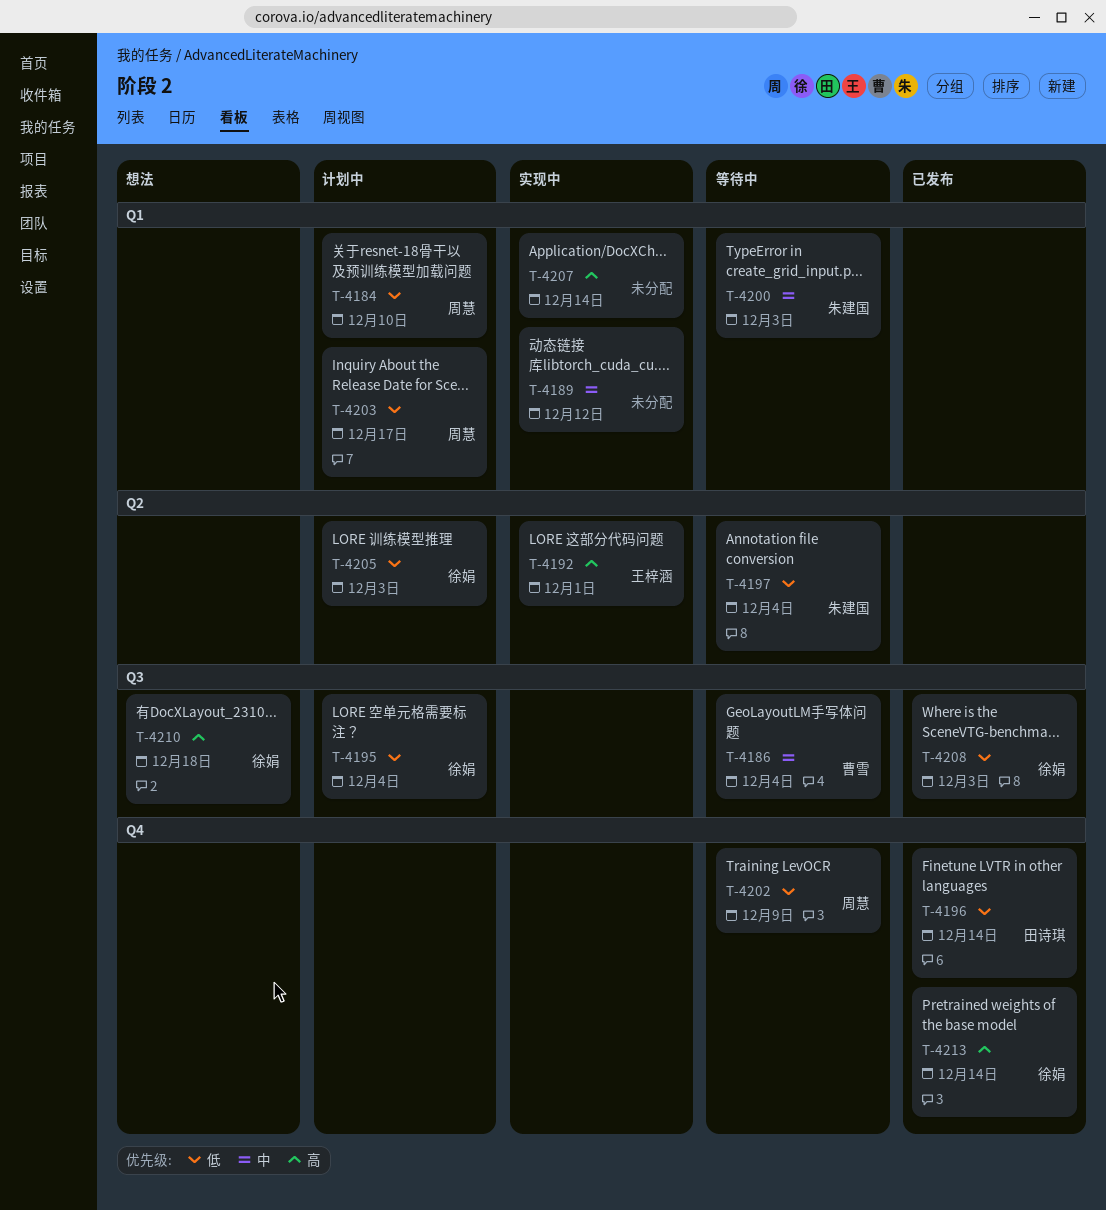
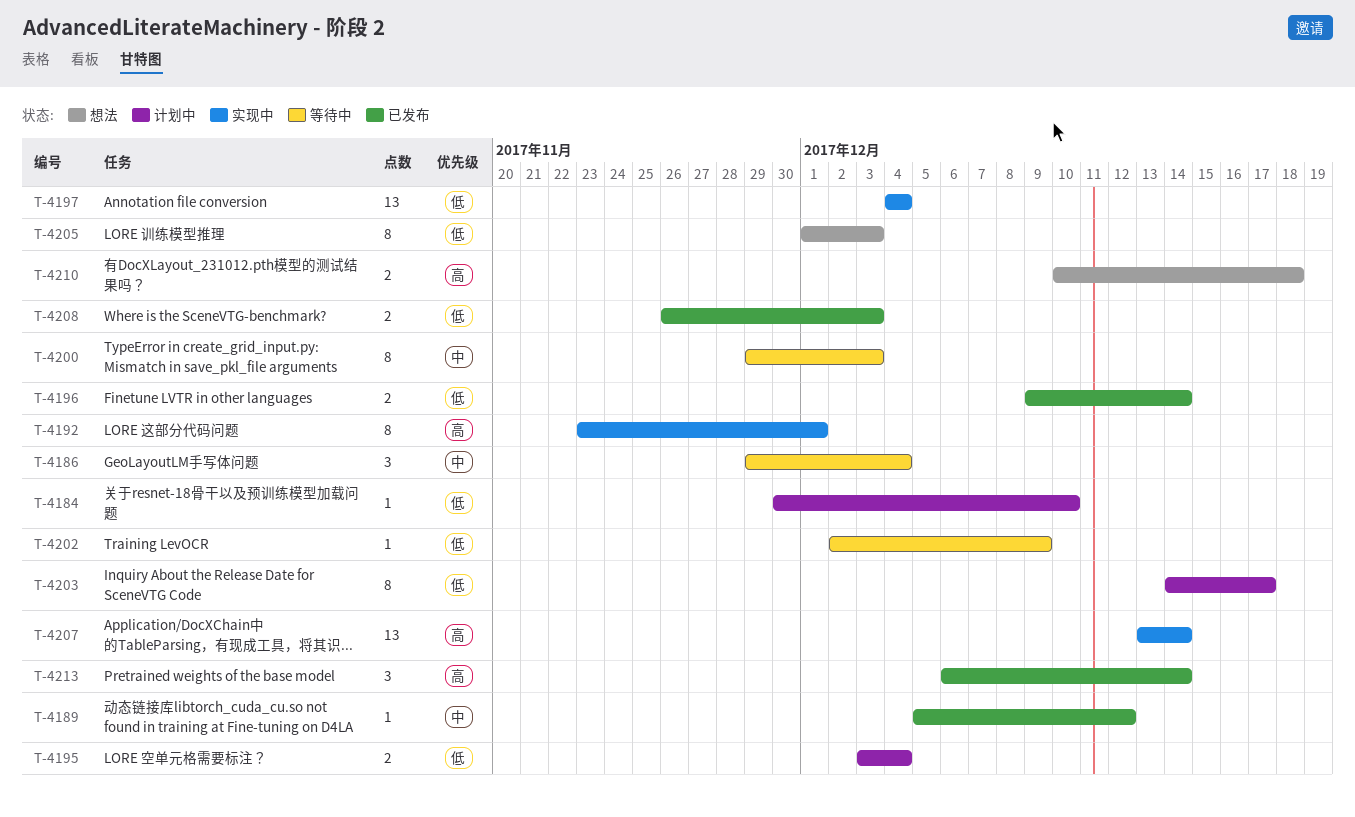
T-4189, status: 实现中 -> 已发布
T-4197, status: 等待中 -> 实现中
T-4205, status: 计划中 -> 想法

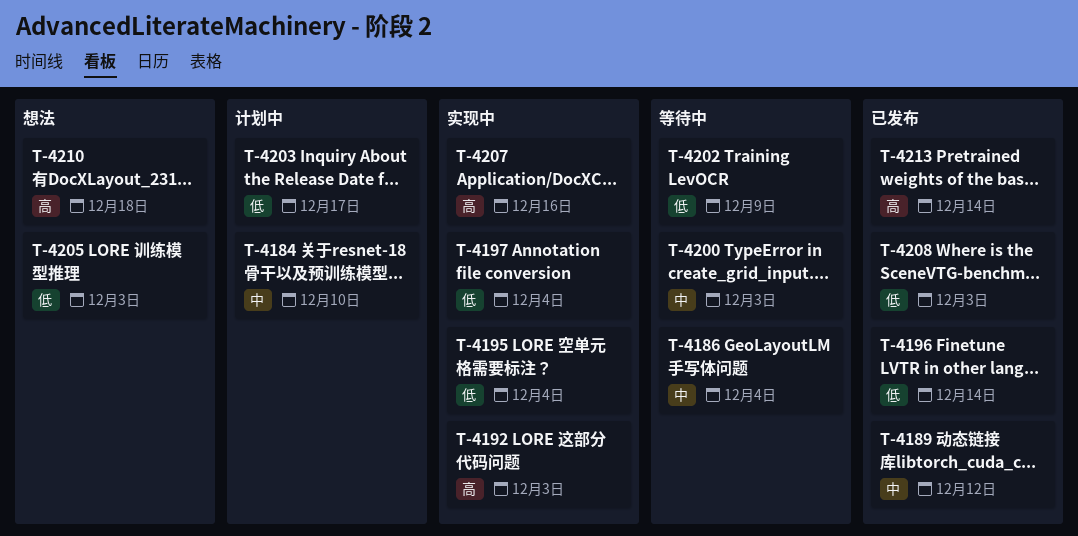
T-4184, priority: 低 -> 中
T-4192, due: Dec 1 -> Dec 3
T-4195, status: 计划中 -> 实现中
T-4207, due: Dec 14 -> Dec 16

